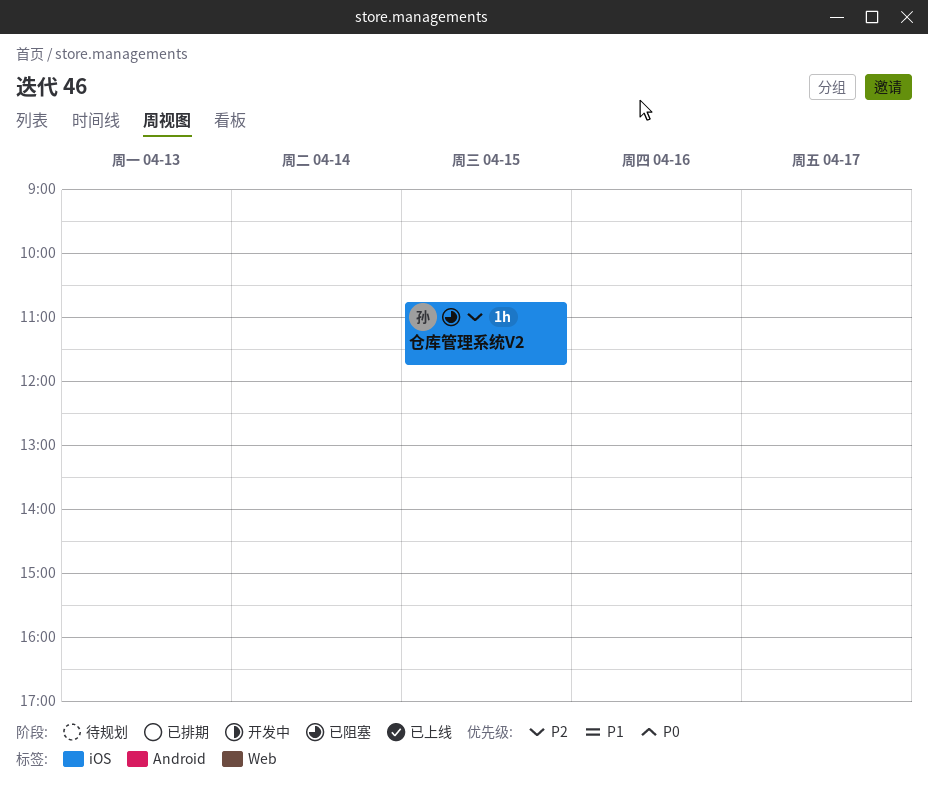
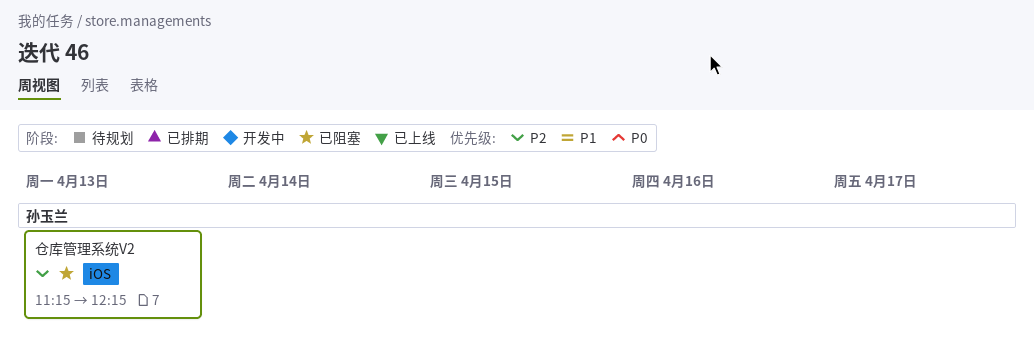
仓库管理系统V2, day: Apr 15 -> Apr 13
仓库管理系统V2, begins: 10:45 -> 11:15
仓库管理系统V2, ends: 11:45 -> 12:15

